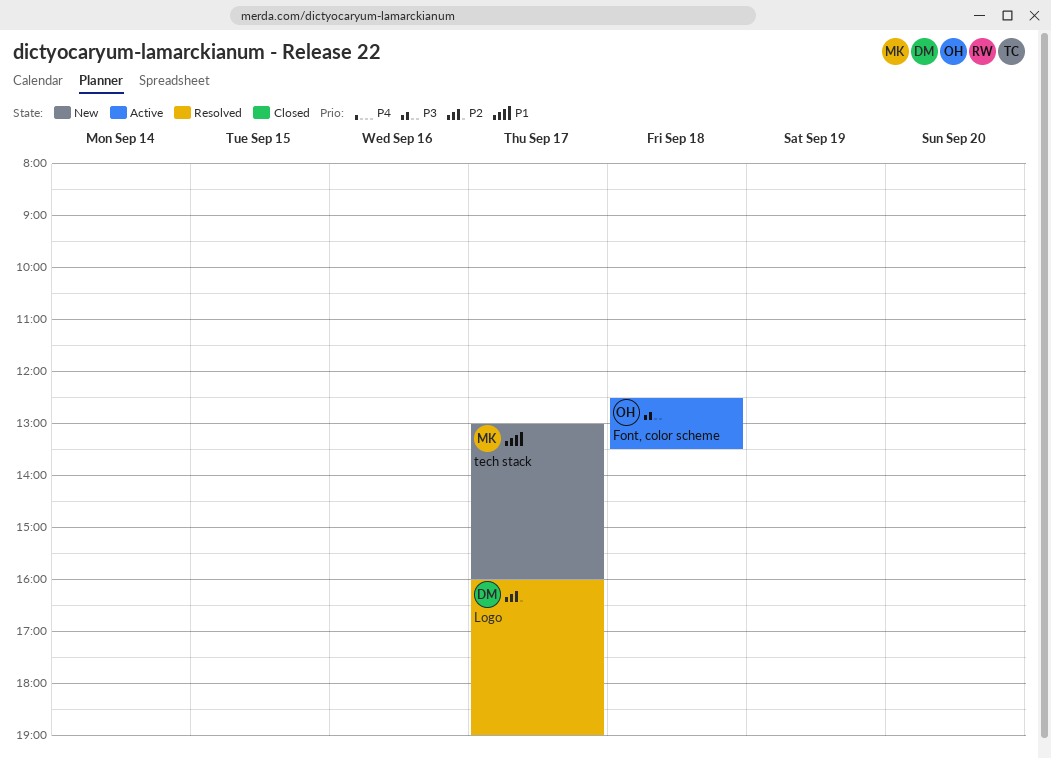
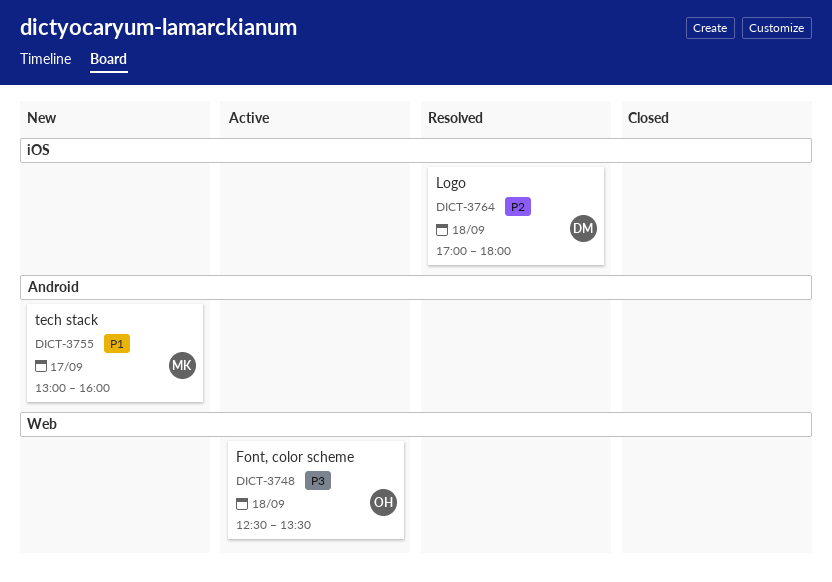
Logo, day: Sep 17 -> Sep 18
Logo, begins: 16:00 -> 17:00
Logo, ends: 19:00 -> 18:00

